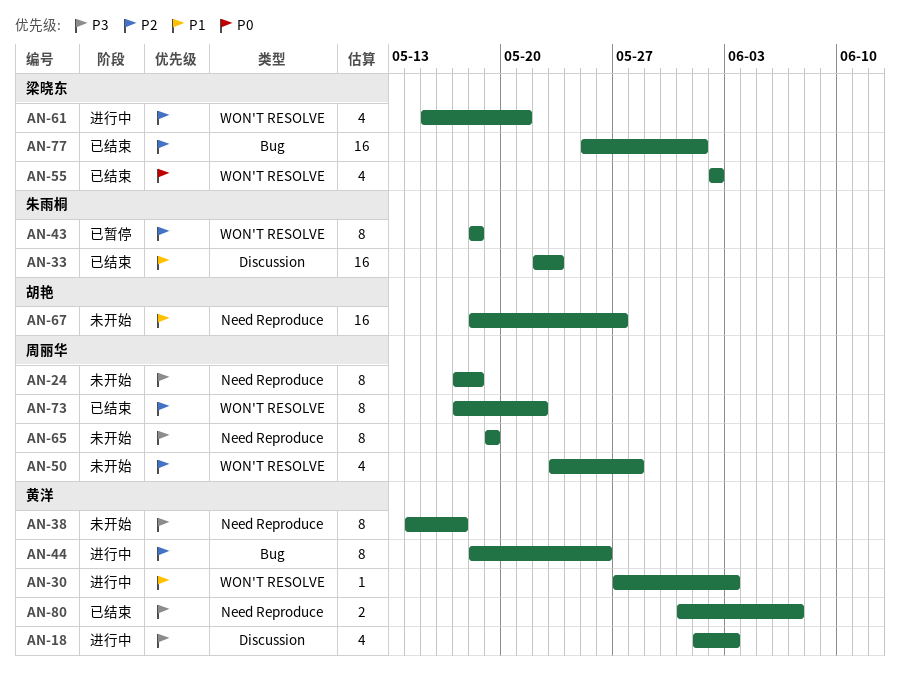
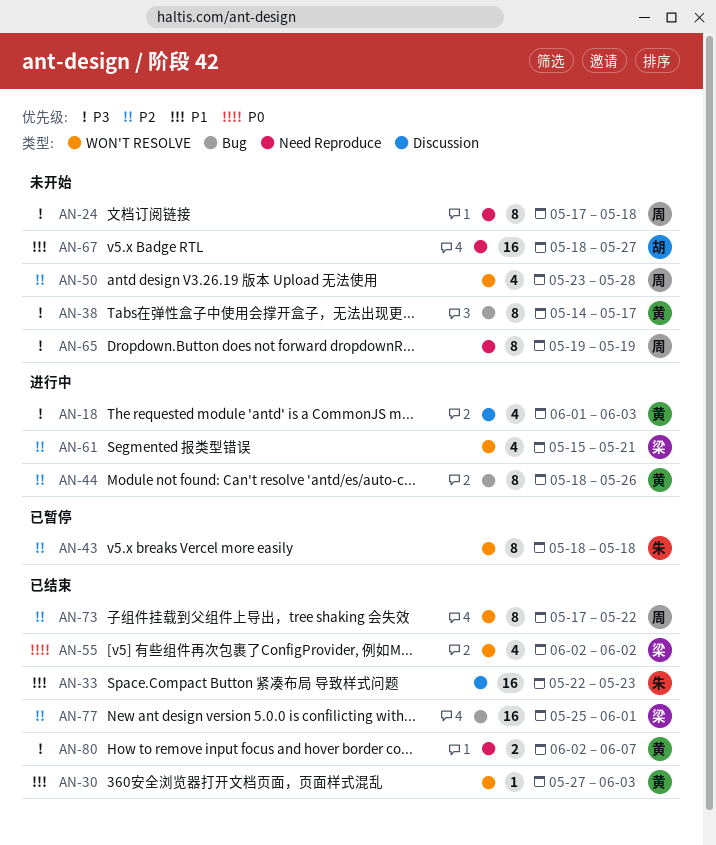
AN-30, status: 进行中 -> 已结束
AN-38, label: Need Reproduce -> Bug
AN-80, start: May 31 -> Jun 2

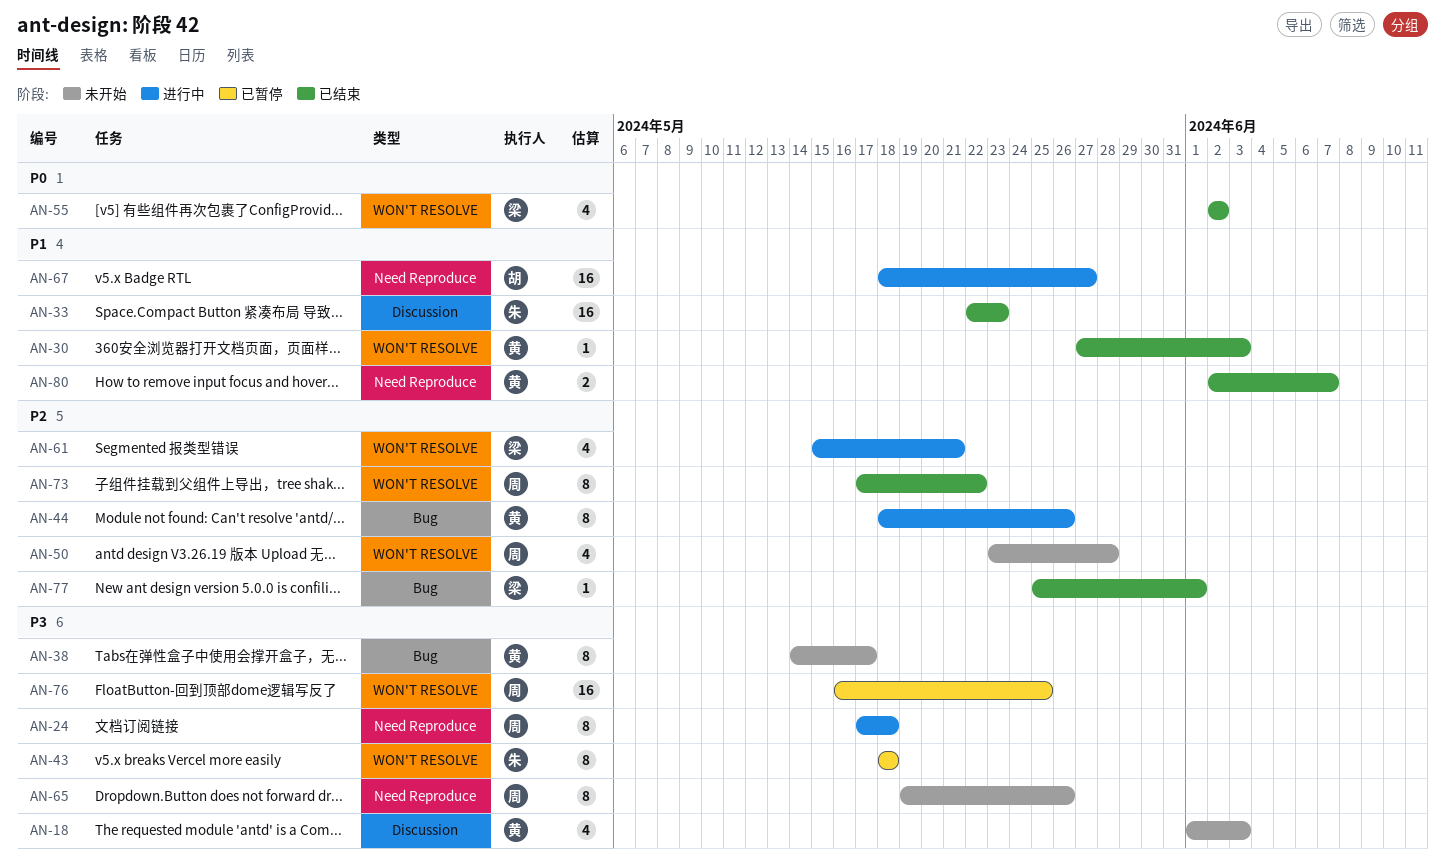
AN-18, status: 进行中 -> 未开始
AN-24, status: 未开始 -> 进行中
AN-43, priority: P2 -> P3
AN-65, due: May 19 -> May 26
AN-67, status: 未开始 -> 进行中
AN-76: none -> present
AN-77, estimate: 16 -> 1
AN-80, priority: P3 -> P1

